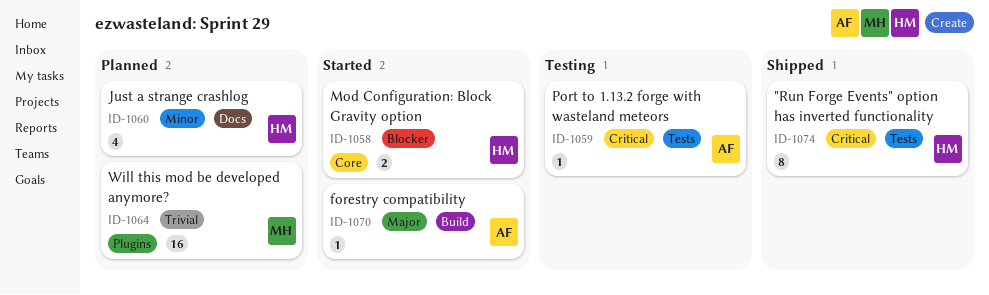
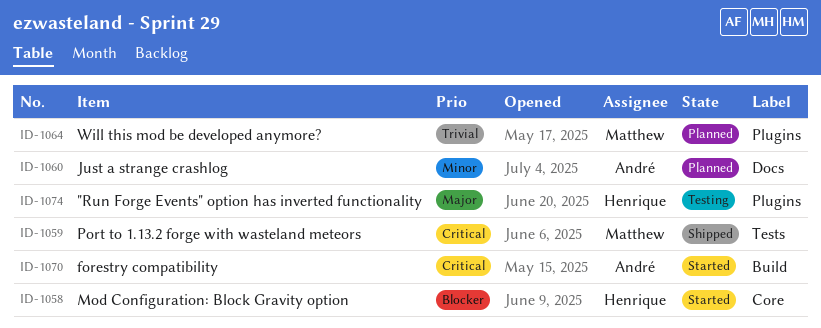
ID-1059, status: Testing -> Shipped
ID-1059, owner: André -> Matthew
ID-1060, owner: Henrique -> André
ID-1070, priority: Major -> Critical
ID-1074, status: Shipped -> Testing
ID-1074, priority: Critical -> Major
ID-1074, label: Tests -> Plugins

